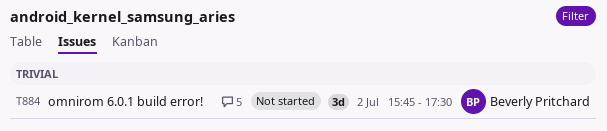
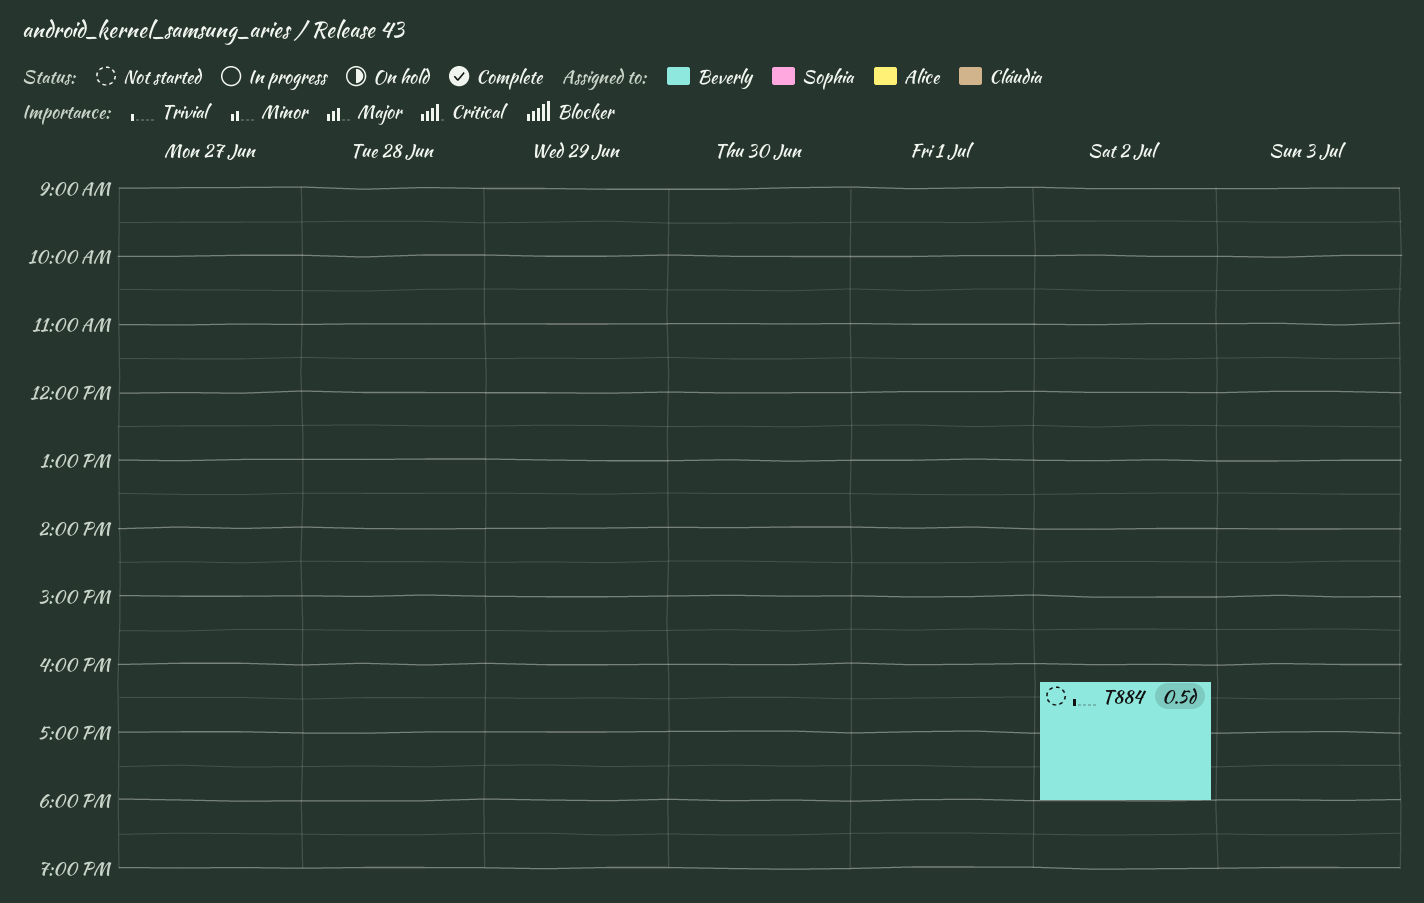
T884, estimate: 3d -> 0.5d
T884, begins: 15:45 -> 16:15
T884, ends: 17:30 -> 18:00

